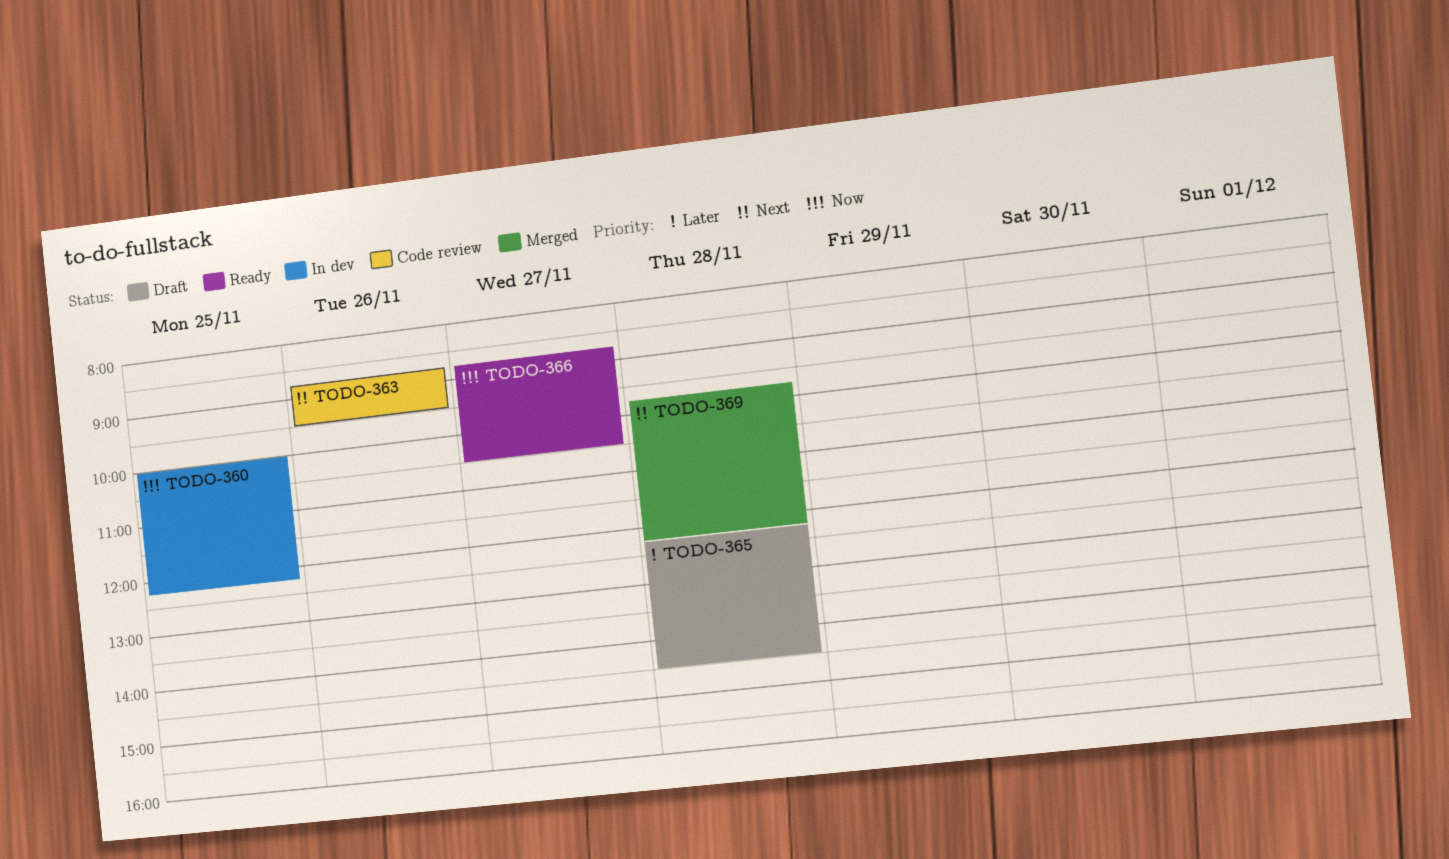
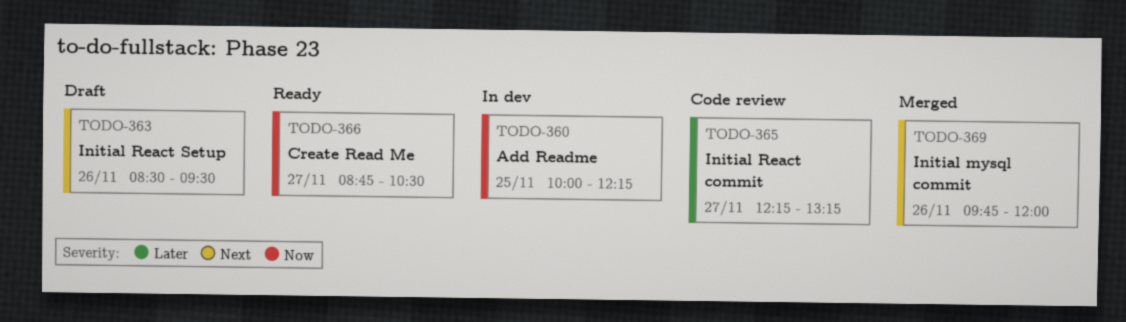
TODO-363, status: Code review -> Draft
TODO-363, begins: 08:45 -> 08:30
TODO-365, status: Draft -> Code review
TODO-365, day: Nov 28 -> Nov 27
TODO-365, ends: 14:30 -> 13:15
TODO-369, day: Nov 28 -> Nov 26
TODO-369, ends: 12:15 -> 12:00

